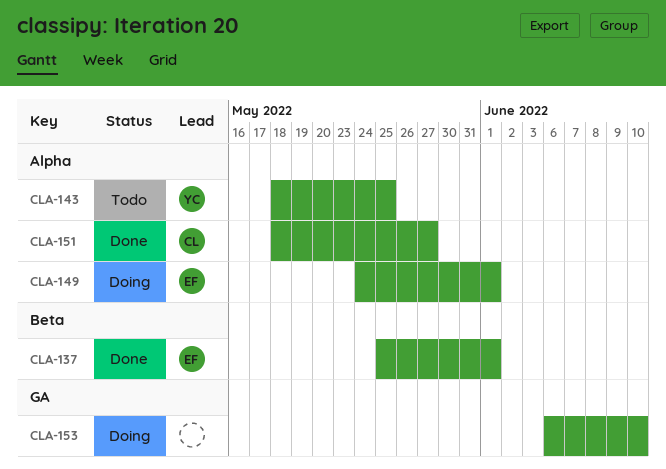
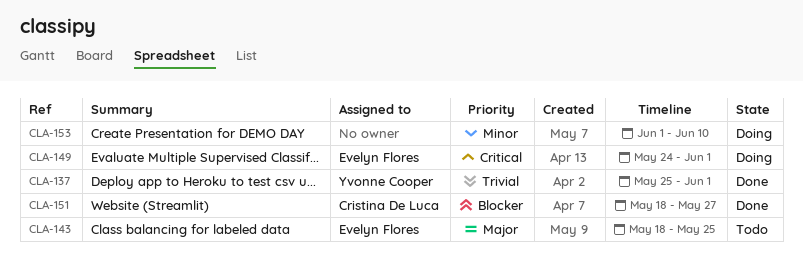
CLA-137, owner: Evelyn Flores -> Yvonne Cooper
CLA-143, owner: Yvonne Cooper -> Evelyn Flores
CLA-153, start: Jun 6 -> Jun 1

